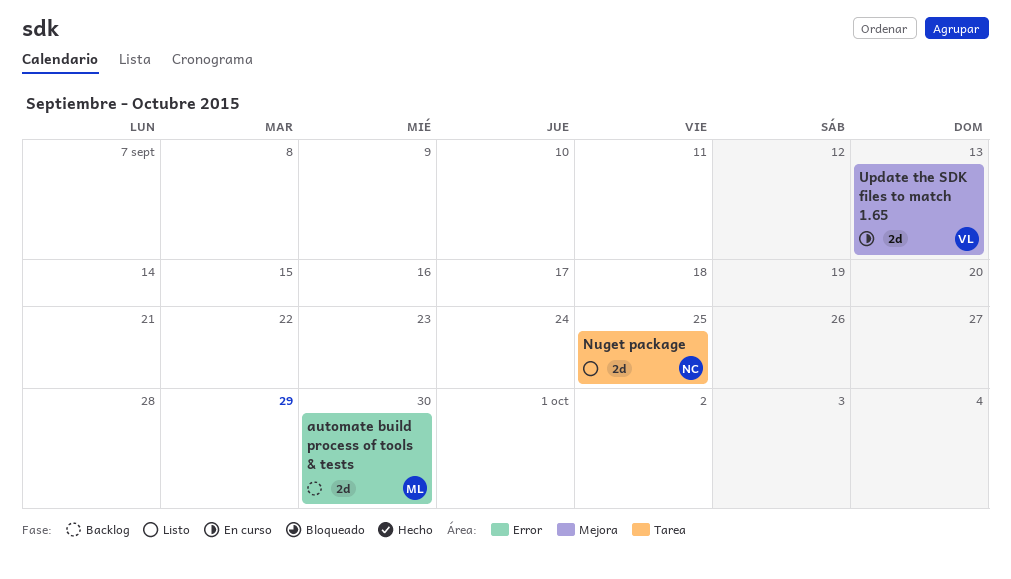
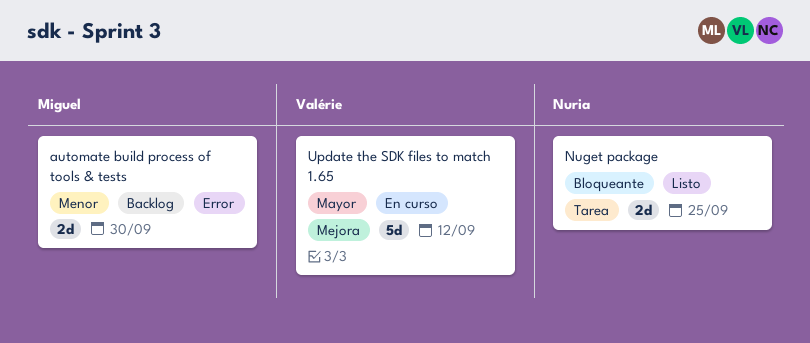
Update the SDK files to match 1.65, estimate: 2d -> 5d
Update the SDK files to match 1.65, due: Sep 13 -> Sep 12

